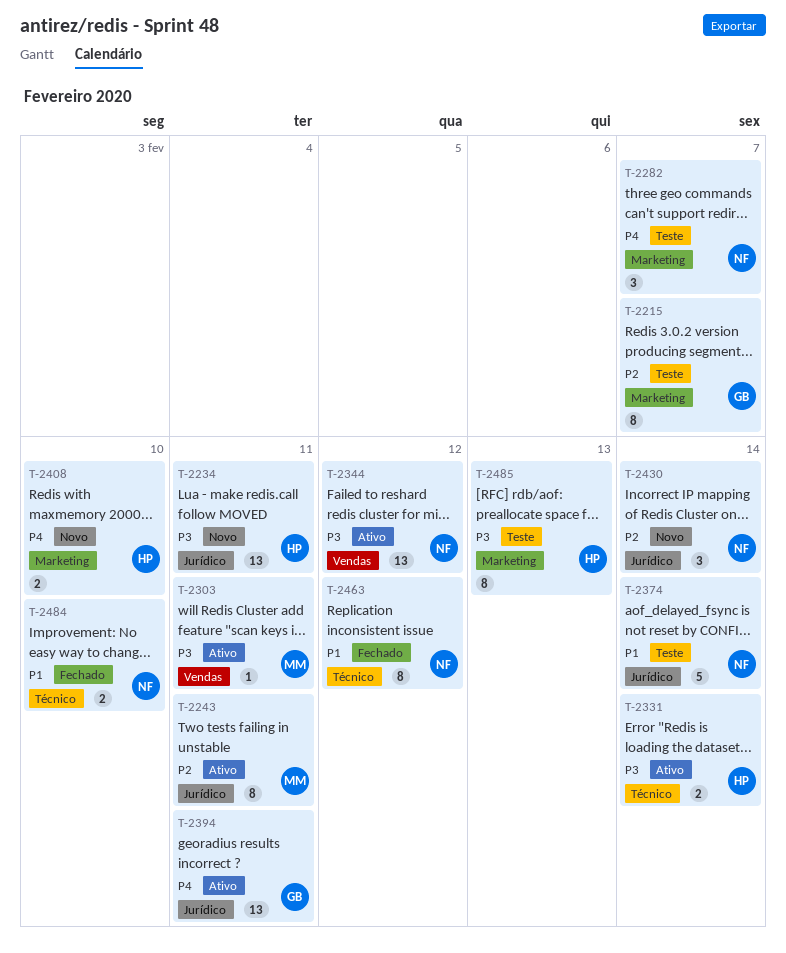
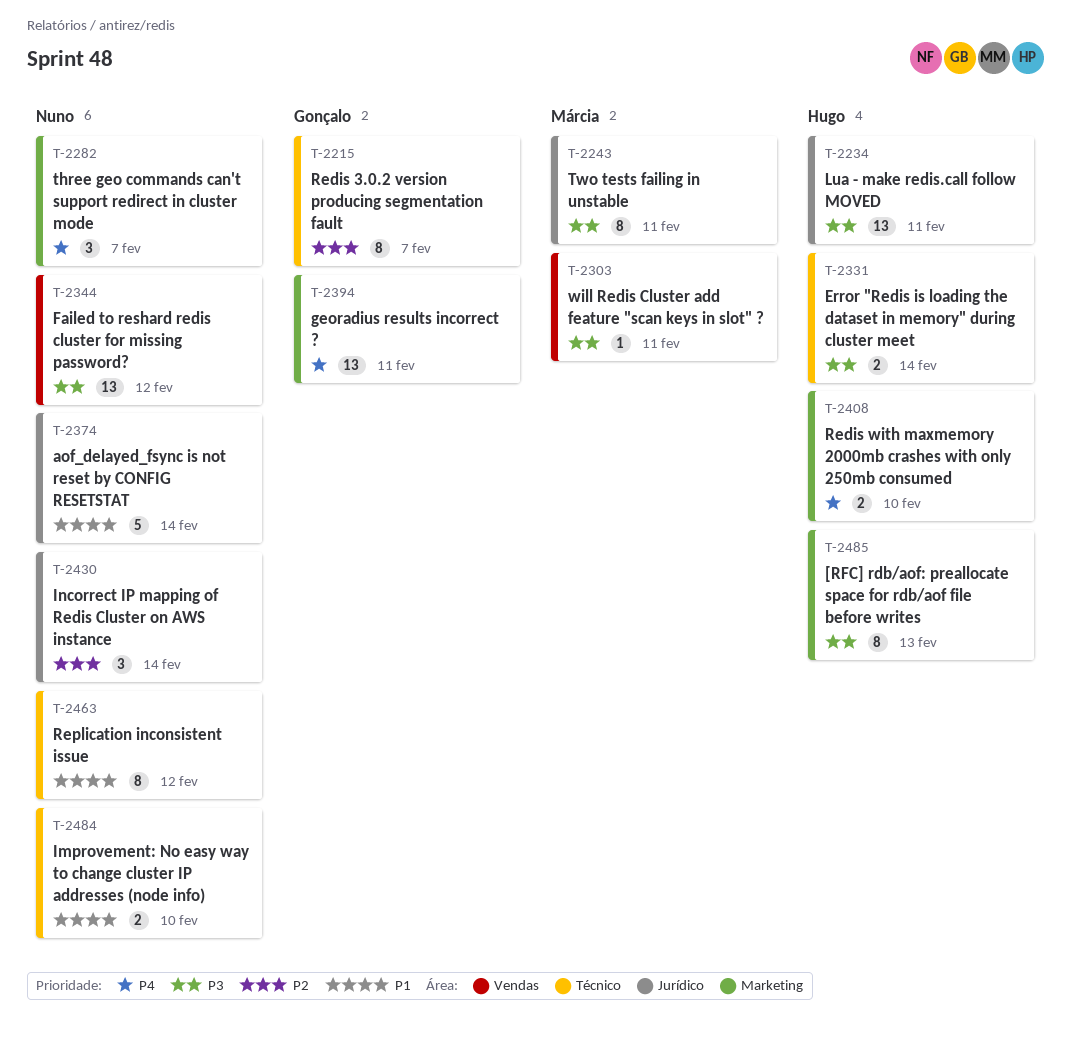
T-2215, label: Marketing -> Técnico
T-2243, priority: P2 -> P3
T-2394, label: Jurídico -> Marketing

